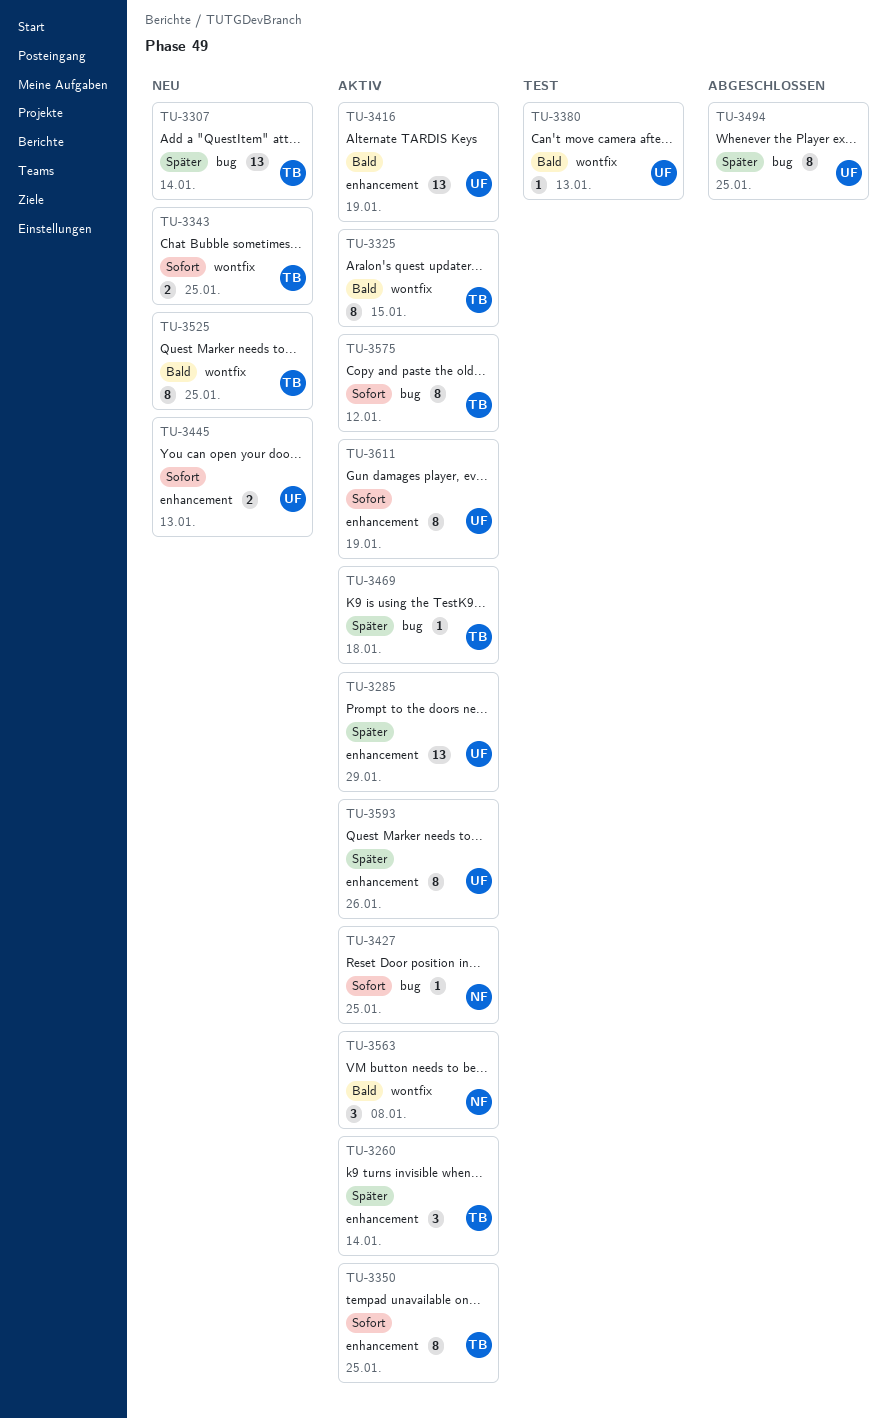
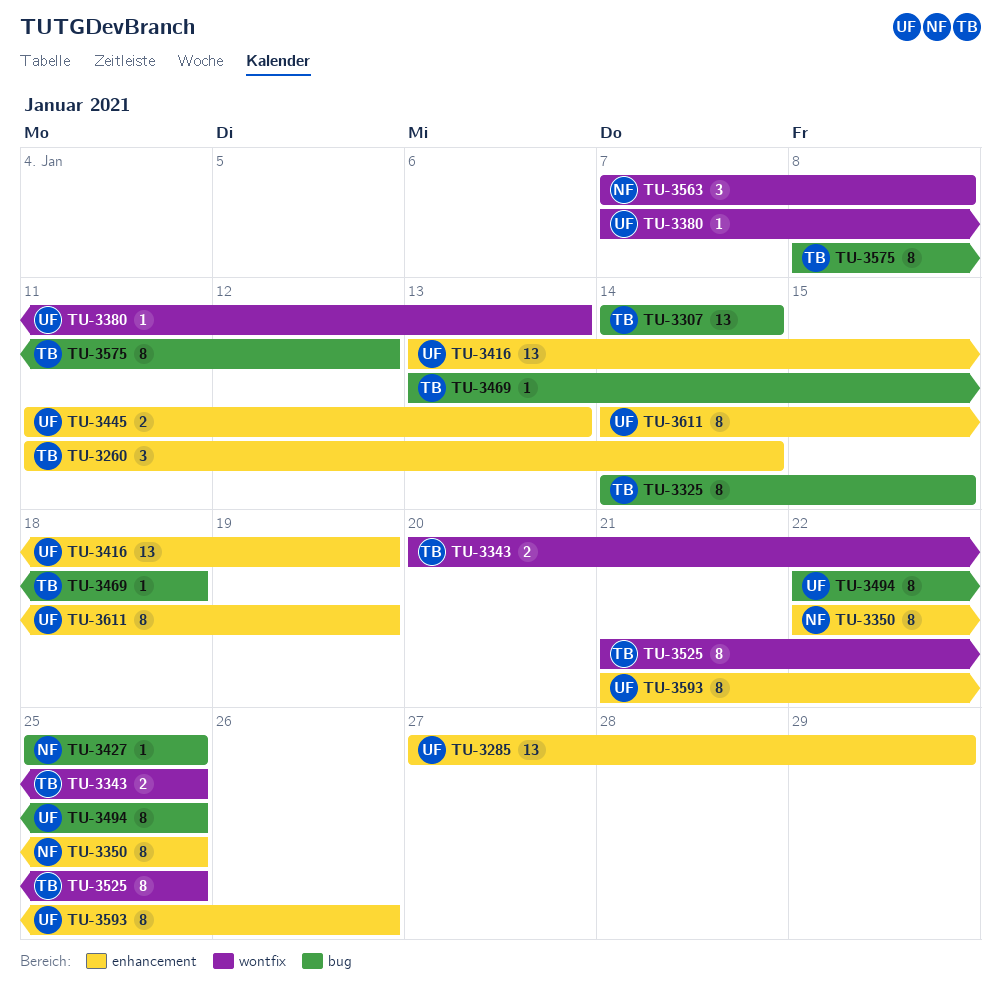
TU-3325, label: wontfix -> bug
TU-3350, owner: TB -> NF

